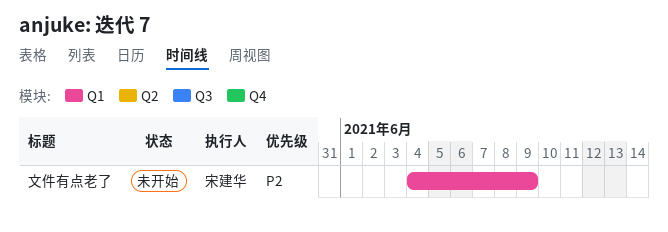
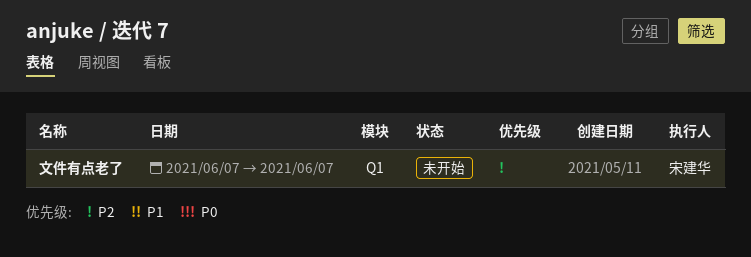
文件有点老了, start: Jun 4 -> Jun 7
文件有点老了, due: Jun 9 -> Jun 7

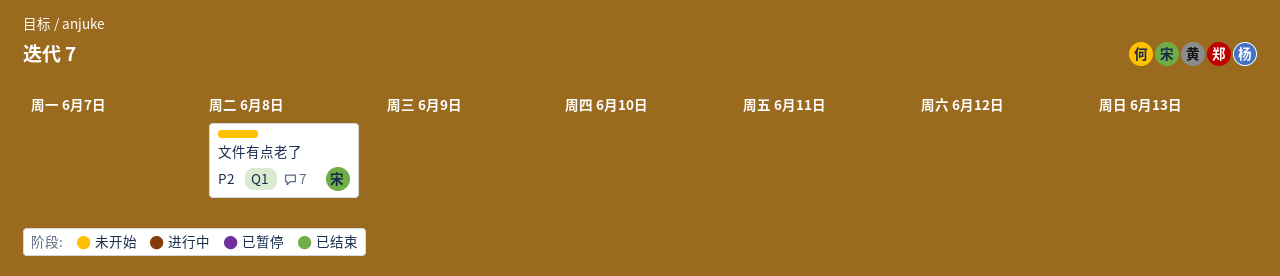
文件有点老了, due: Jun 7 -> Jun 8

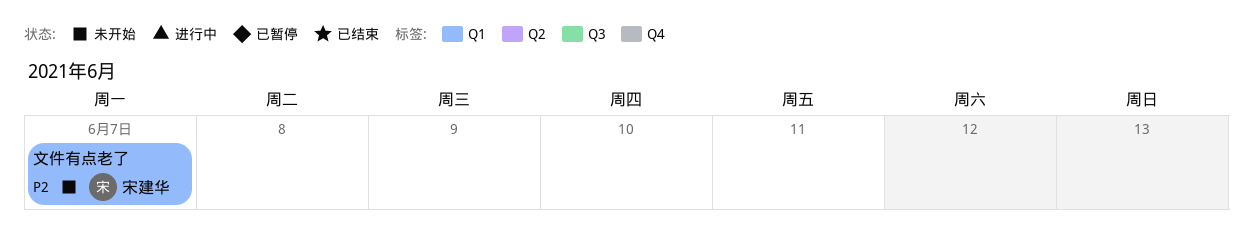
文件有点老了, due: Jun 8 -> Jun 7

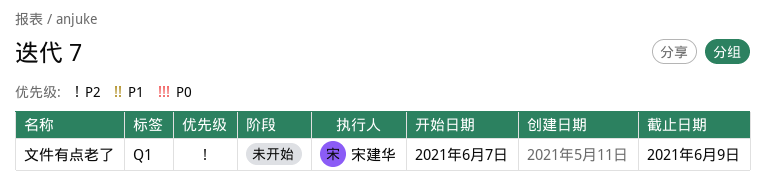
文件有点老了, due: Jun 7 -> Jun 9

